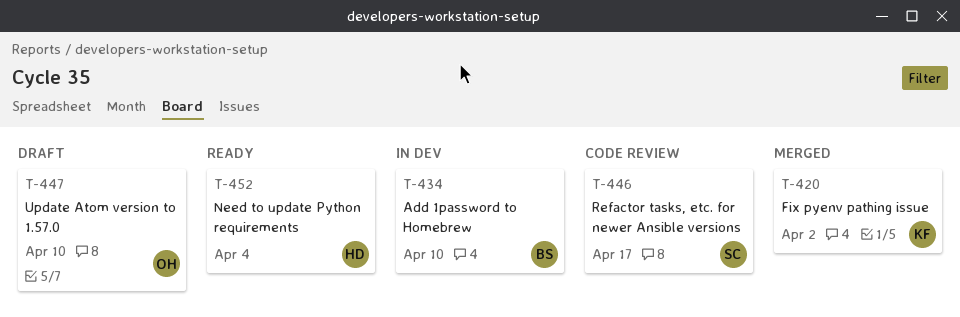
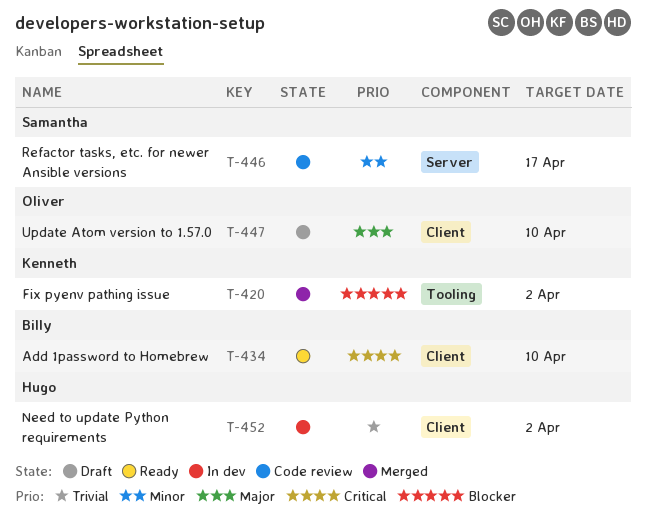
T-434, status: In dev -> Ready
T-452, status: Ready -> In dev
T-452, due: Apr 4 -> Apr 2

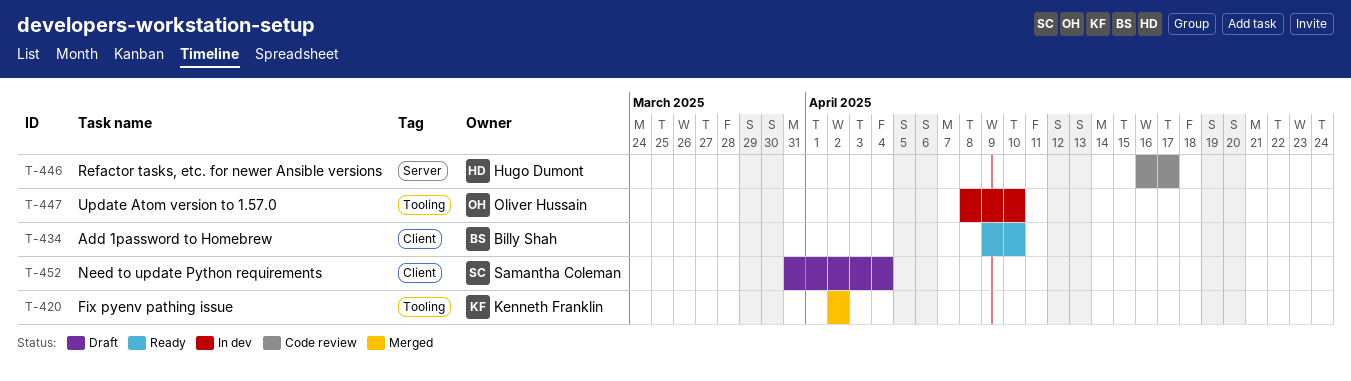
T-446, owner: Samantha Coleman -> Hugo Dumont
T-447, status: Draft -> In dev
T-447, label: Client -> Tooling
T-452, status: In dev -> Draft
T-452, owner: Hugo Dumont -> Samantha Coleman
T-452, due: Apr 2 -> Apr 4

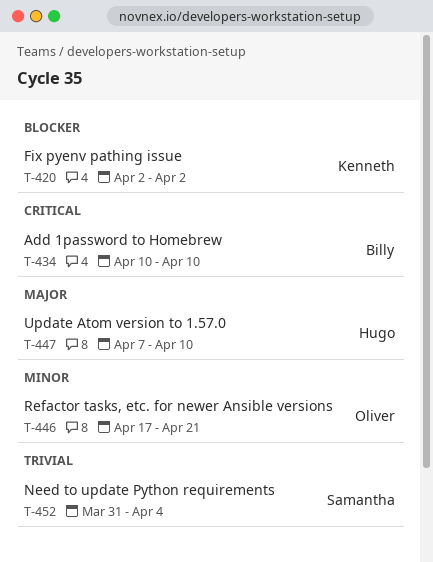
T-434, start: Apr 9 -> Apr 10
T-446, owner: Hugo Dumont -> Oliver Hussain
T-446, start: Apr 16 -> Apr 17
T-446, due: Apr 17 -> Apr 21
T-447, owner: Oliver Hussain -> Hugo Dumont
T-447, start: Apr 8 -> Apr 7

